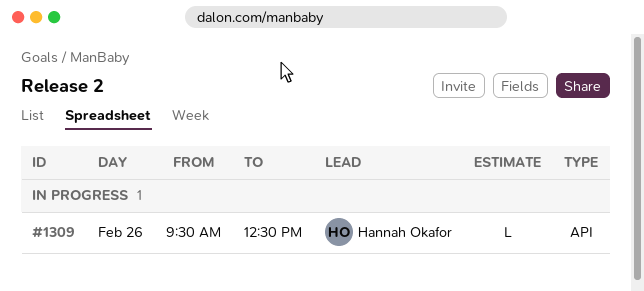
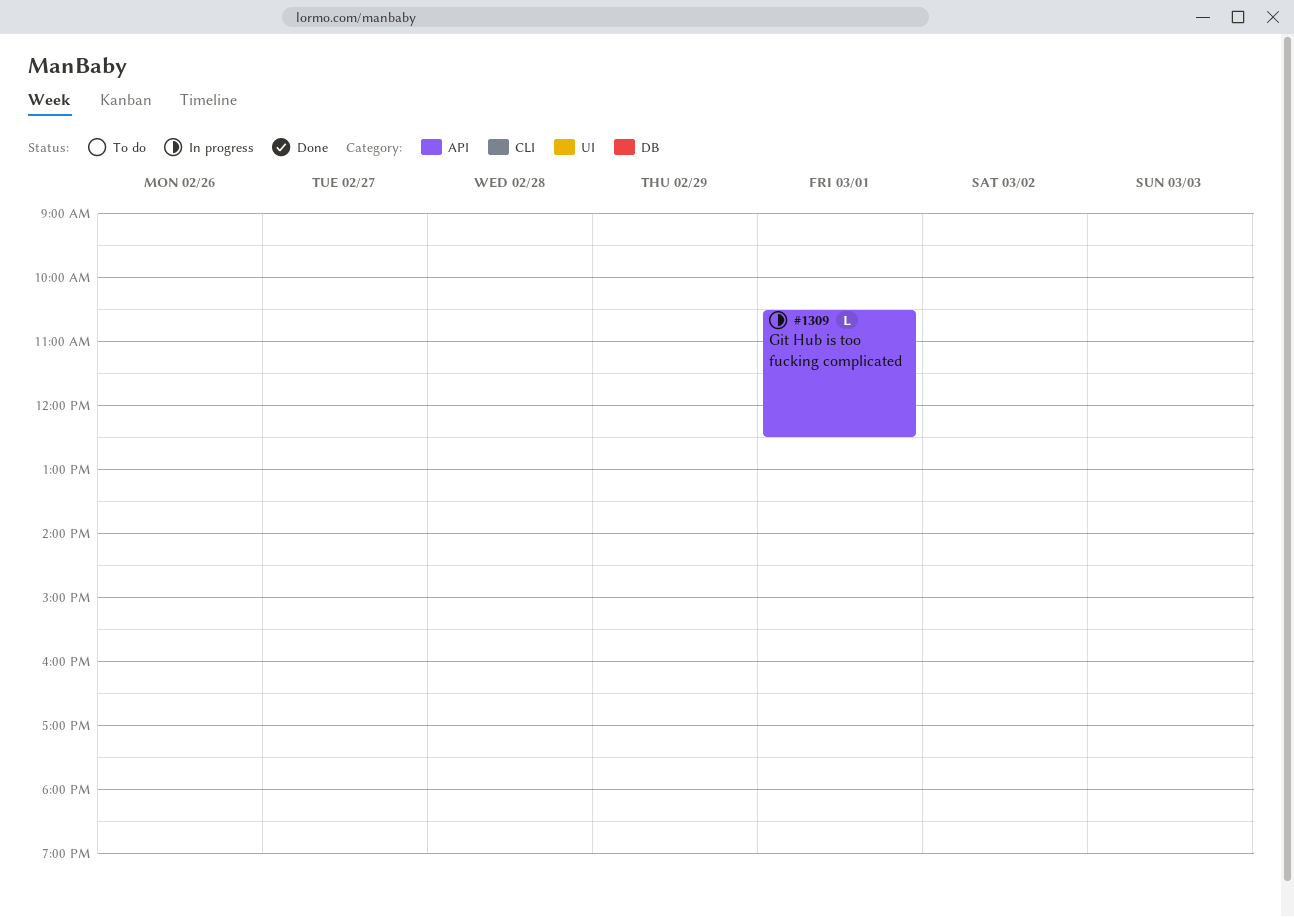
#1309, day: Feb 26 -> Mar 1
#1309, begins: 09:30 -> 10:30

